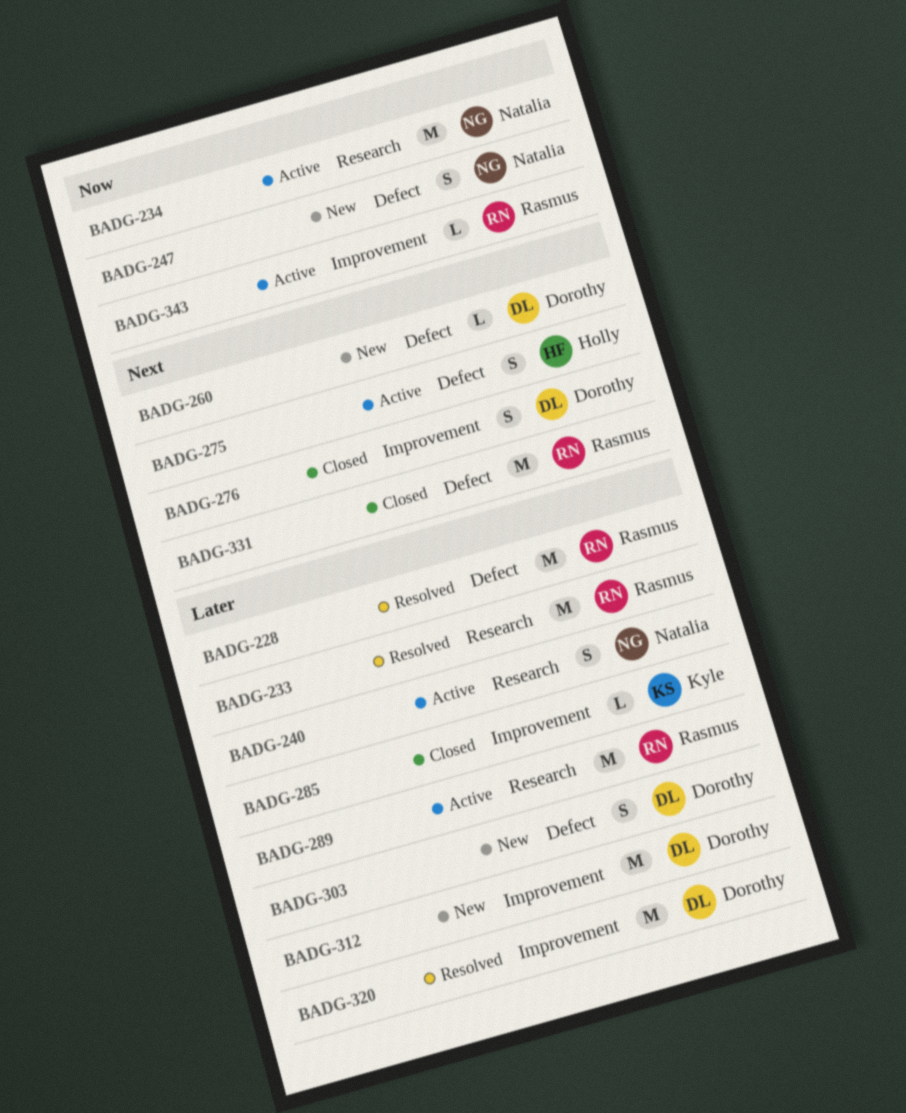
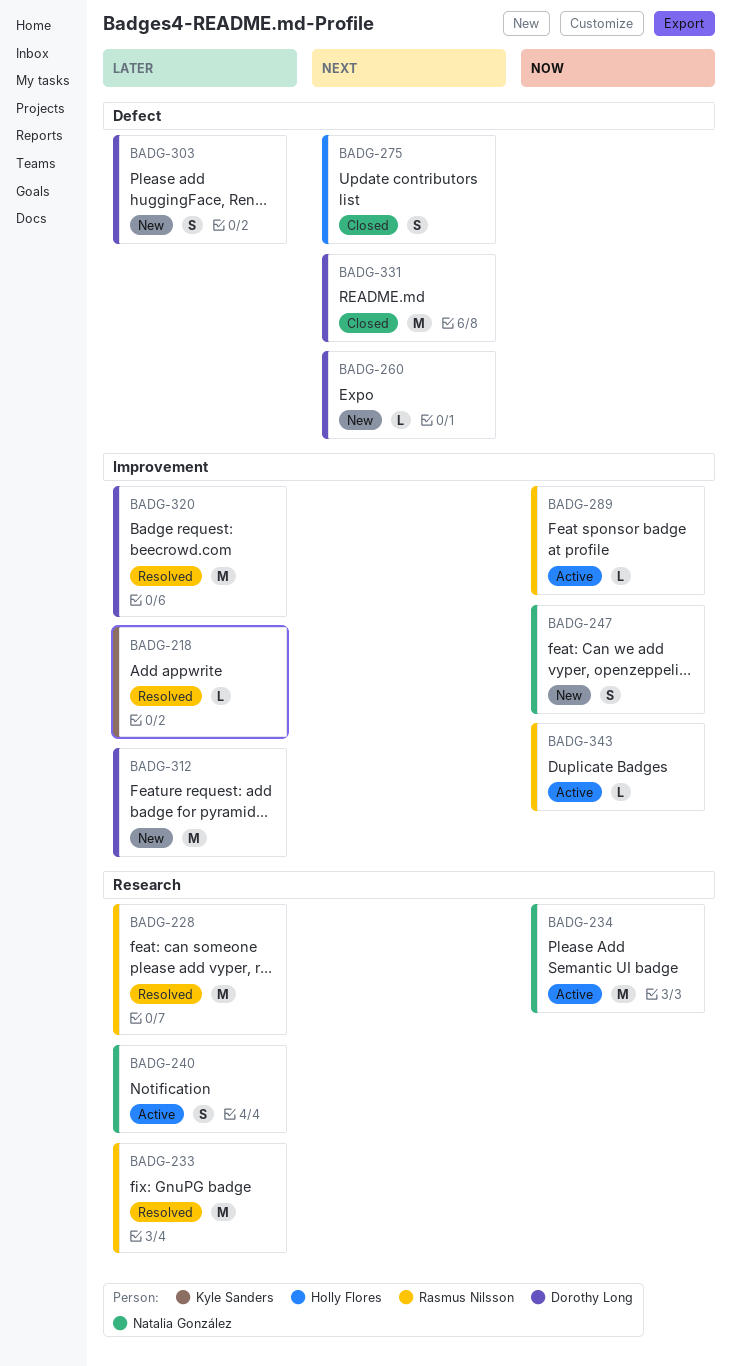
BADG-218: none -> present
BADG-228, label: Defect -> Research
BADG-247, label: Defect -> Improvement
BADG-275, status: Active -> Closed
BADG-276: present -> none
BADG-285: present -> none
BADG-289, priority: Later -> Now
BADG-289, label: Research -> Improvement
BADG-289, estimate: M -> L
BADG-331, owner: Rasmus Nilsson -> Dorothy Long

